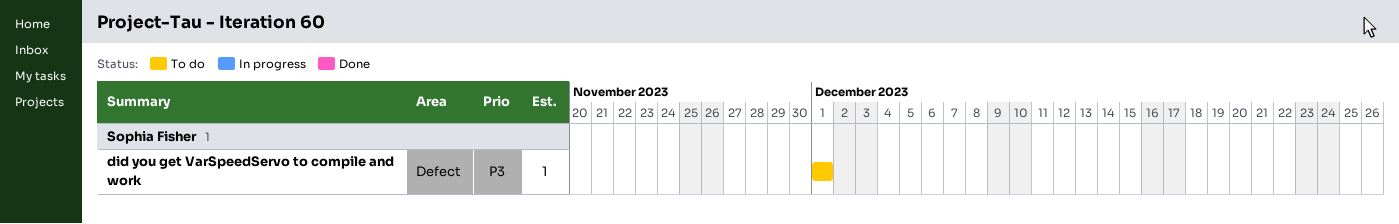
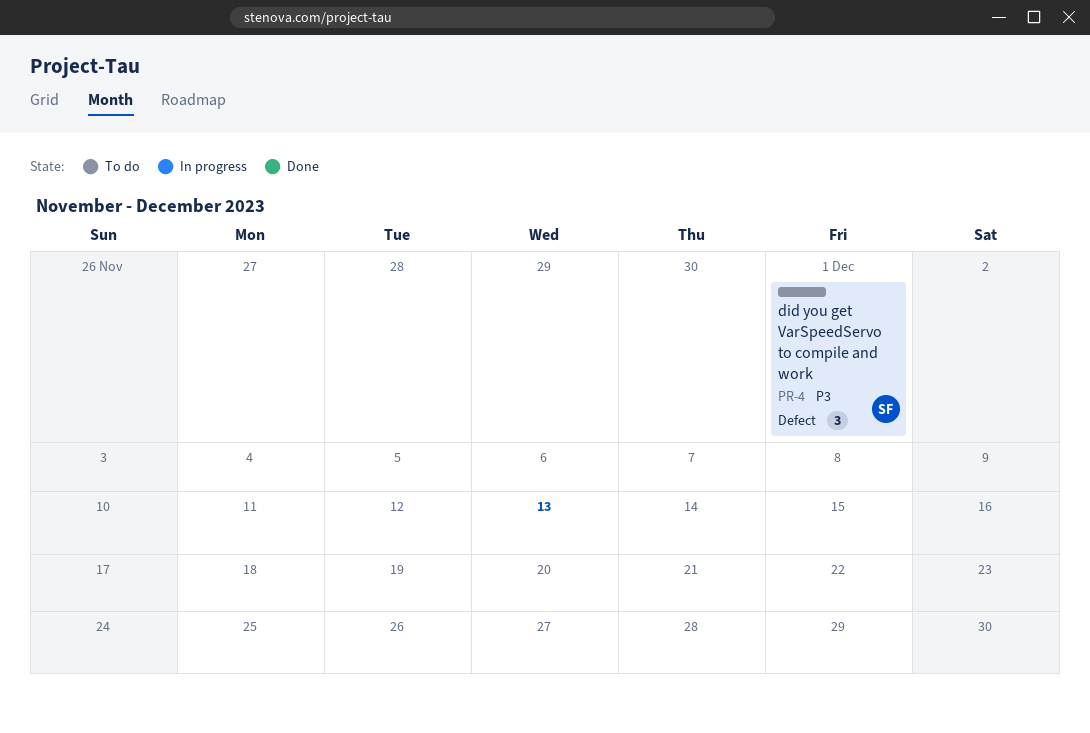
did you get VarSpeedServo to compile and work, estimate: 1 -> 3

